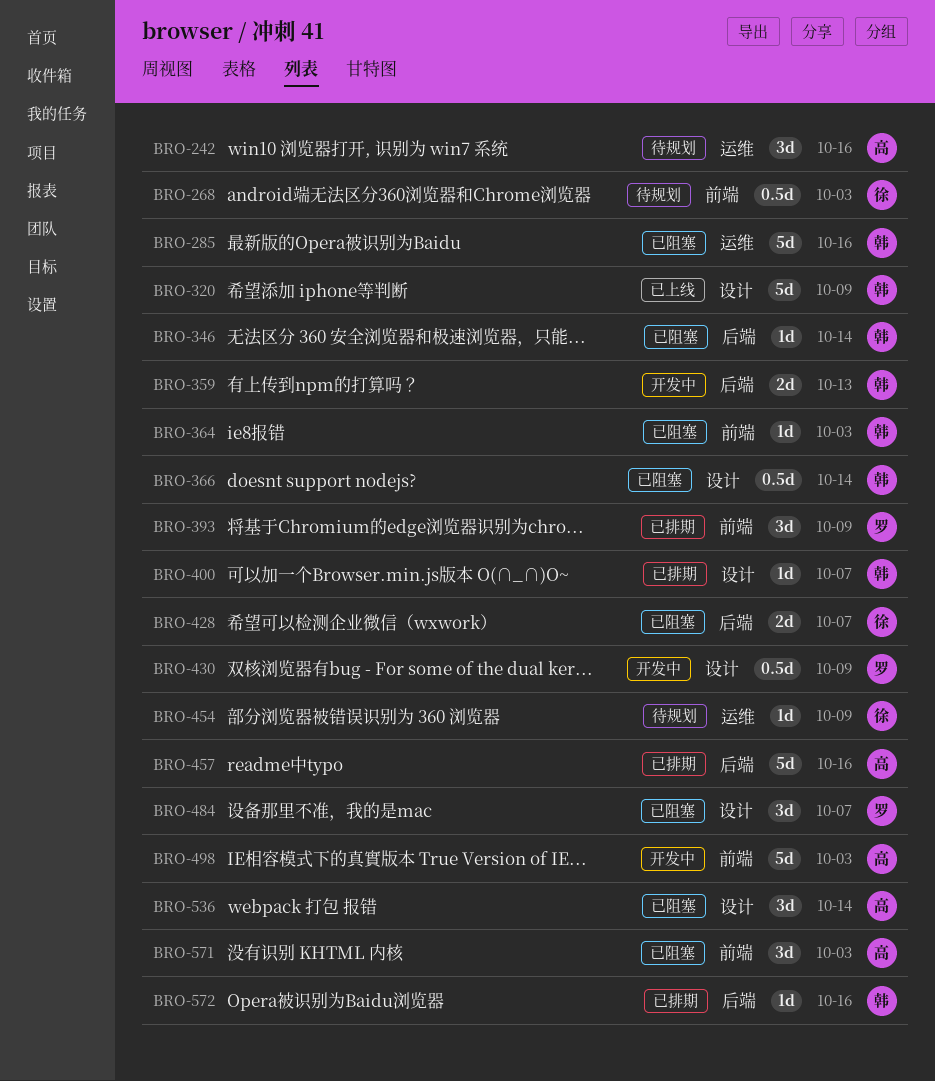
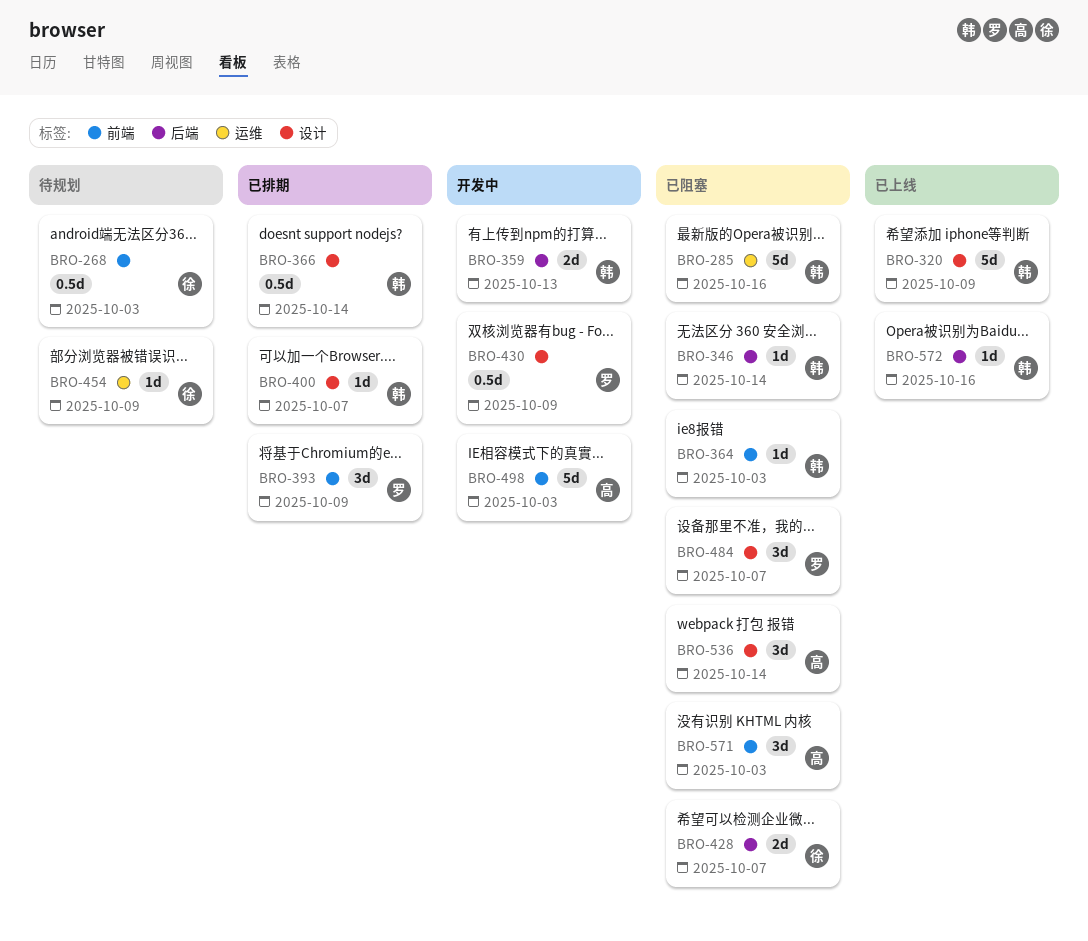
BRO-242: present -> none
BRO-366, status: 已阻塞 -> 已排期
BRO-457: present -> none
BRO-572, status: 已排期 -> 已上线

